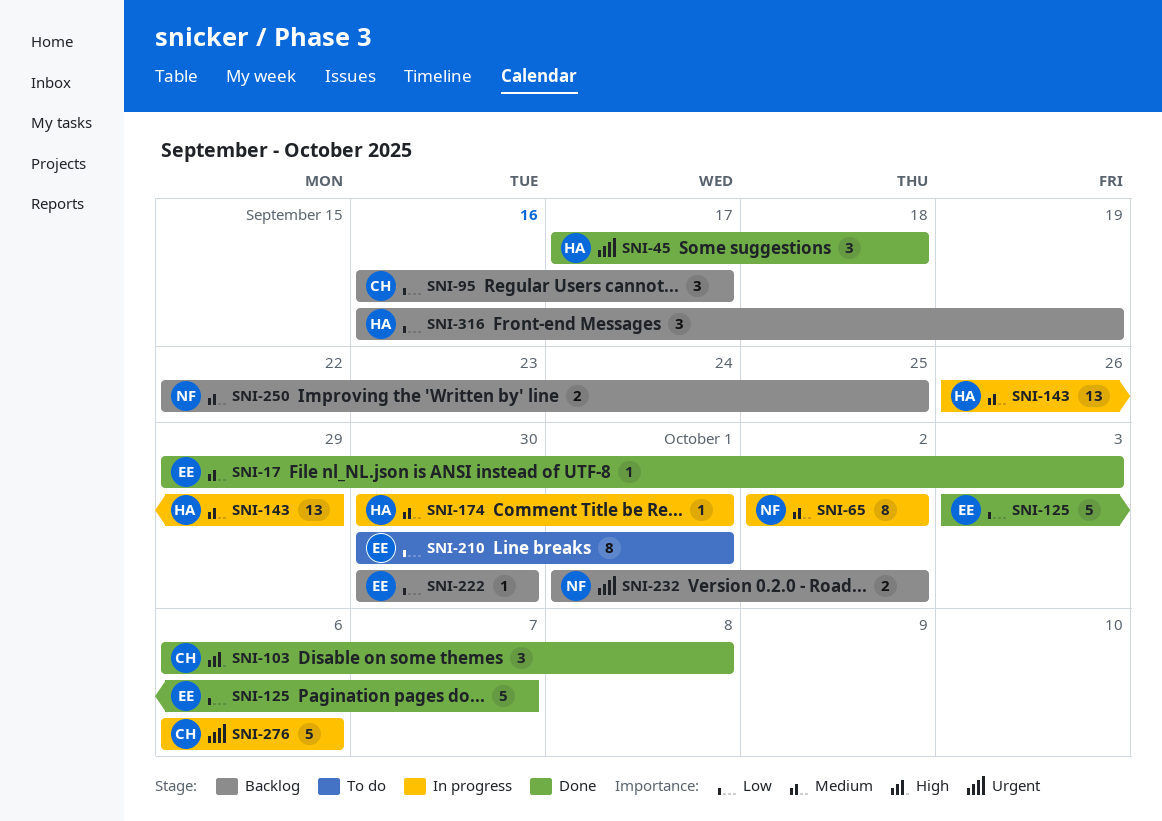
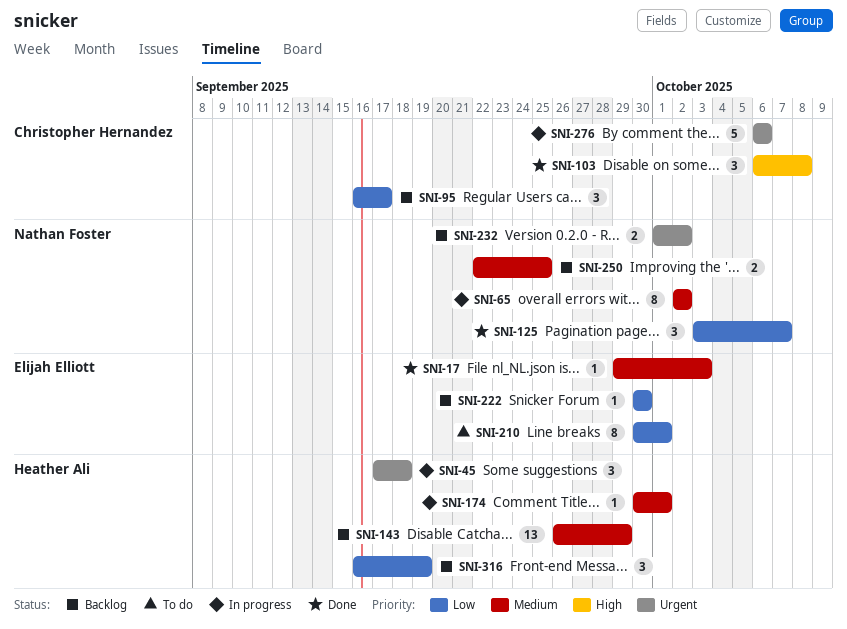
SNI-45, status: Done -> In progress
SNI-125, owner: Elijah Elliott -> Nathan Foster
SNI-125, estimate: 5 -> 3
SNI-143, status: In progress -> Backlog

